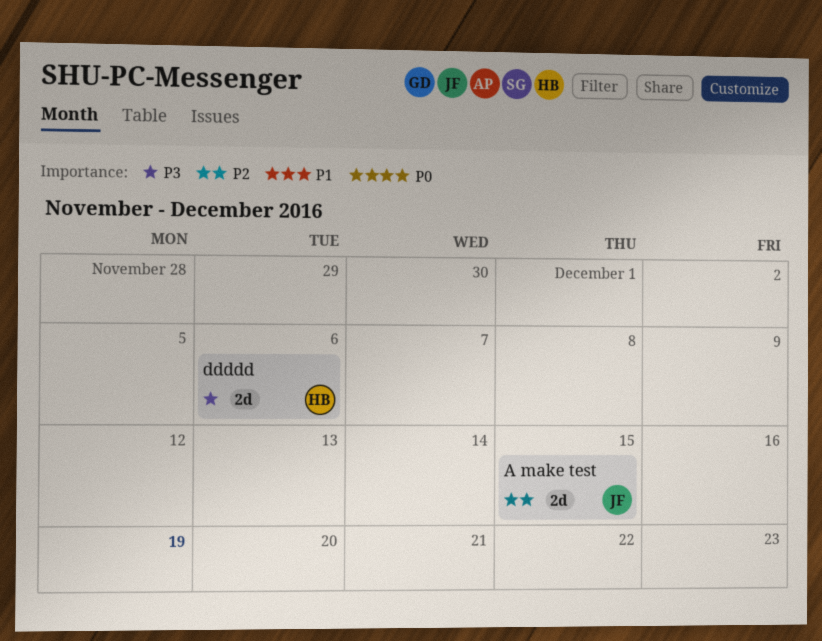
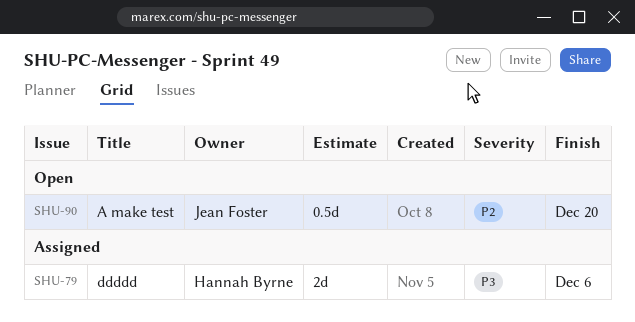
A make test, estimate: 2d -> 0.5d
A make test, due: Dec 15 -> Dec 20

